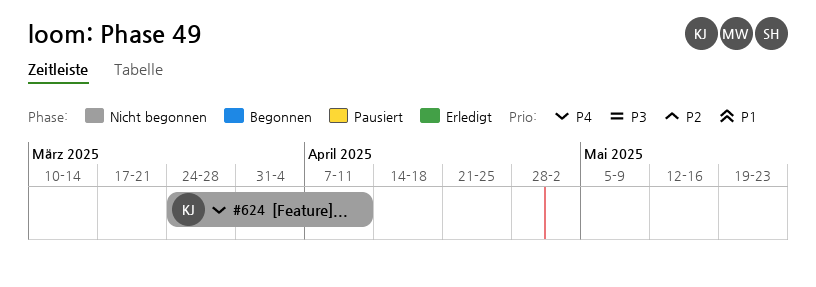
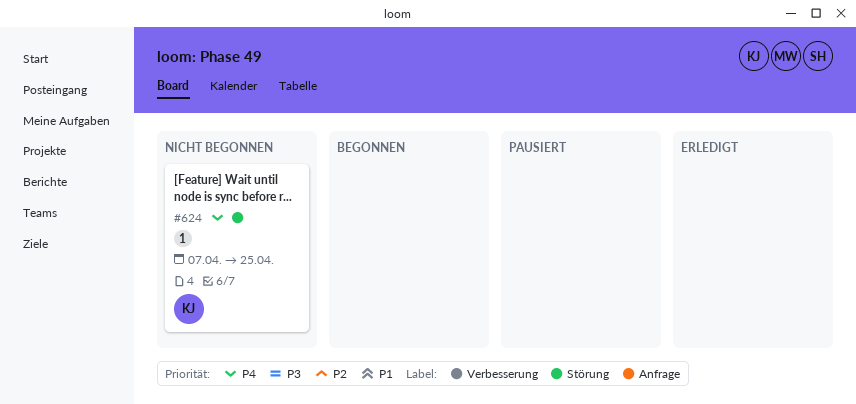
#624, start: Mar 24 -> Apr 7
#624, due: Apr 11 -> Apr 25

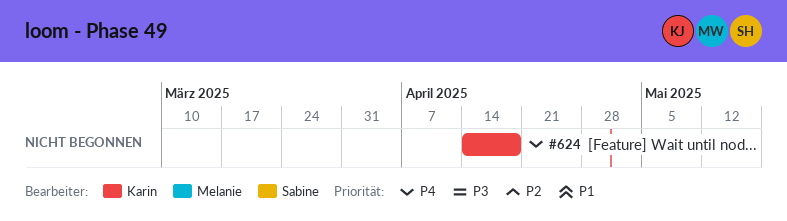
#624, start: Apr 7 -> Apr 14
#624, due: Apr 25 -> Apr 18

